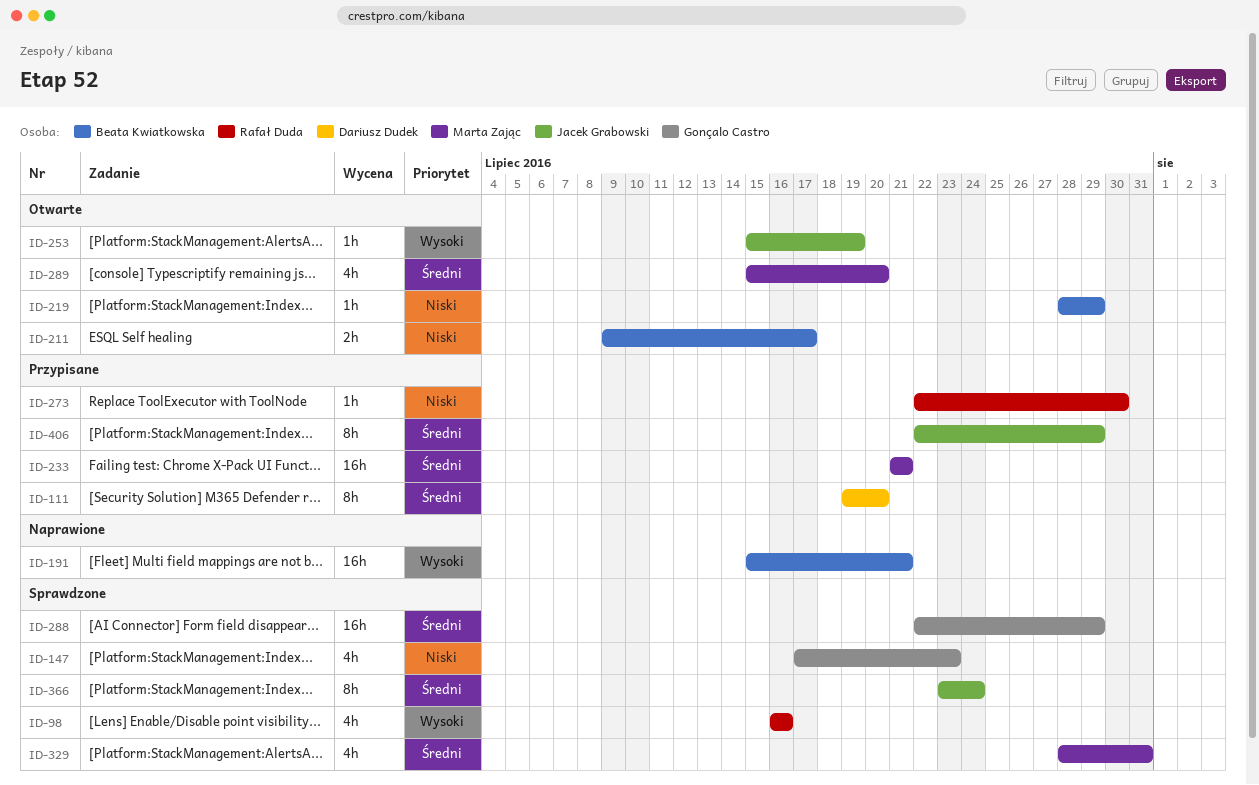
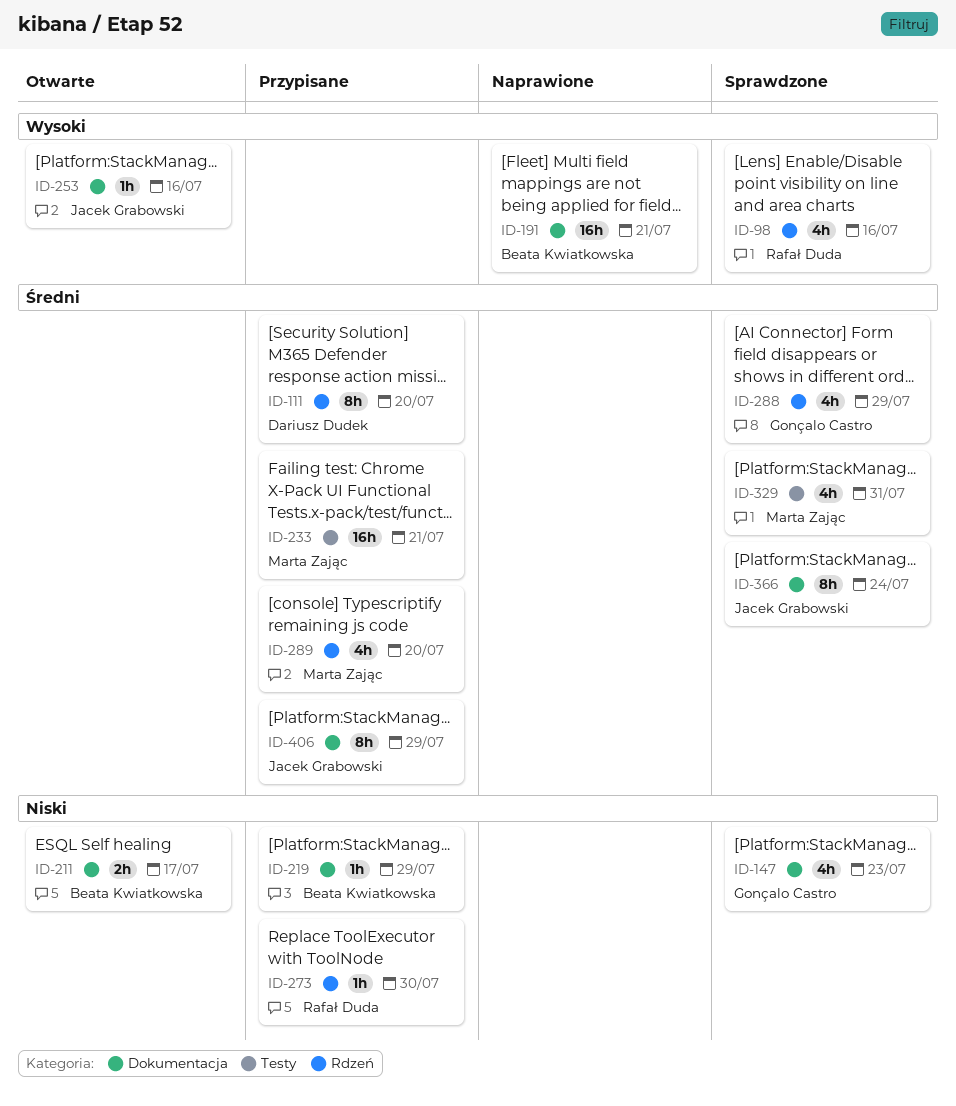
ID-219, status: Otwarte -> Przypisane
ID-253, due: Jul 19 -> Jul 16
ID-288, estimate: 16h -> 4h
ID-289, status: Otwarte -> Przypisane

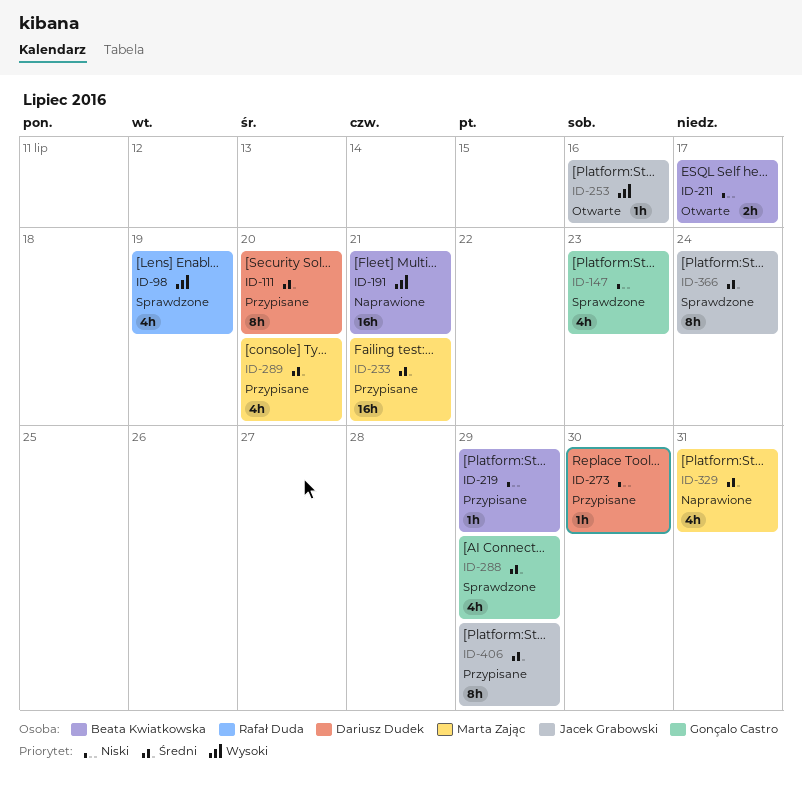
ID-98, due: Jul 16 -> Jul 19
ID-273, owner: Rafał Duda -> Dariusz Dudek
ID-329, status: Sprawdzone -> Naprawione

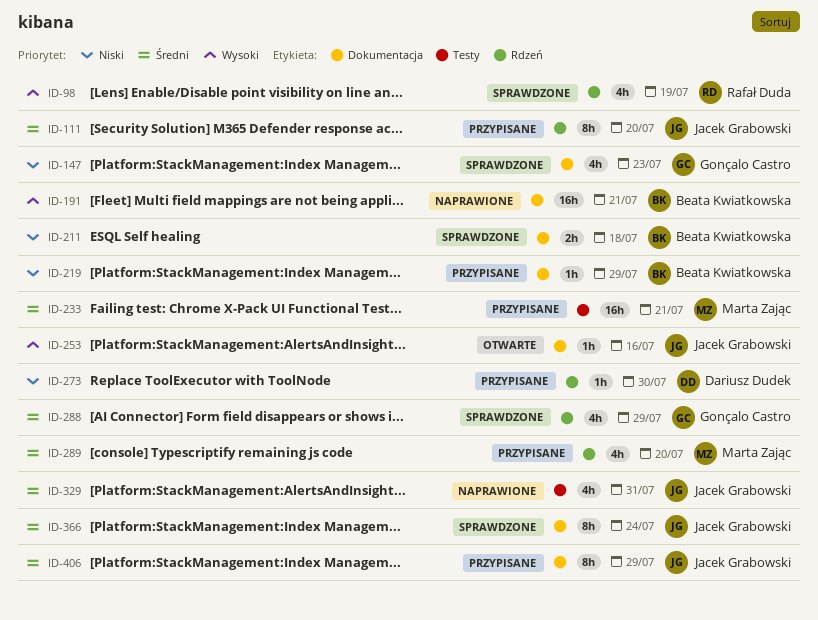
ID-111, owner: Dariusz Dudek -> Jacek Grabowski
ID-211, status: Otwarte -> Sprawdzone
ID-211, due: Jul 17 -> Jul 18
ID-329, owner: Marta Zając -> Jacek Grabowski

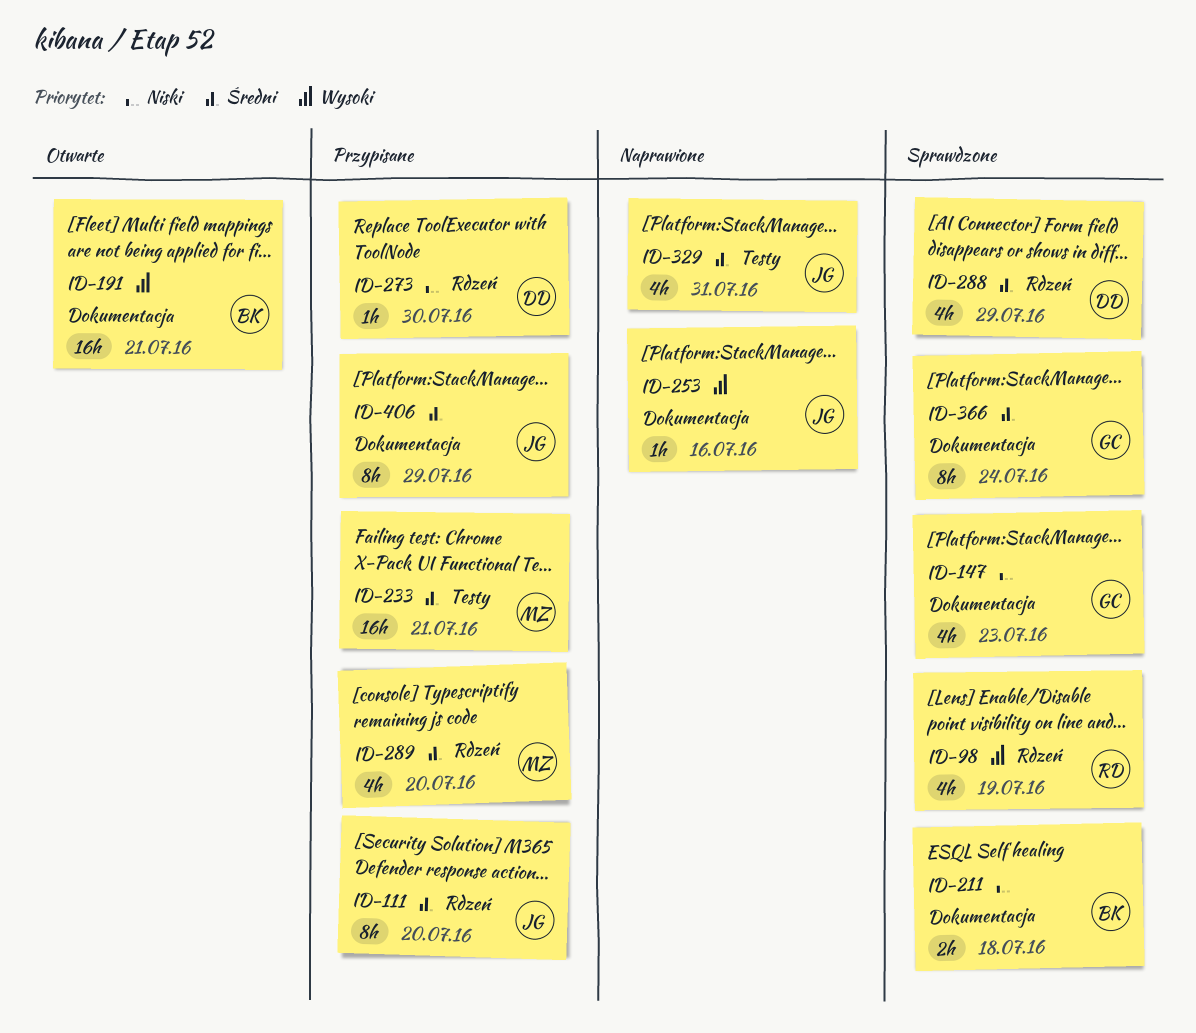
ID-191, status: Naprawione -> Otwarte
ID-219: present -> none
ID-253, status: Otwarte -> Naprawione
ID-288, owner: Gonçalo Castro -> Dariusz Dudek
ID-366, owner: Jacek Grabowski -> Gonçalo Castro

